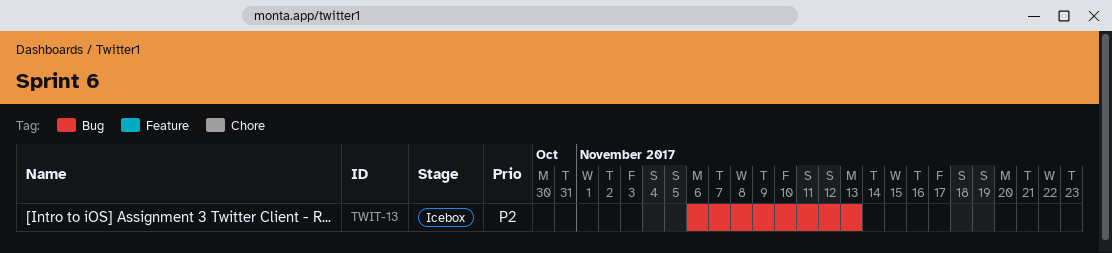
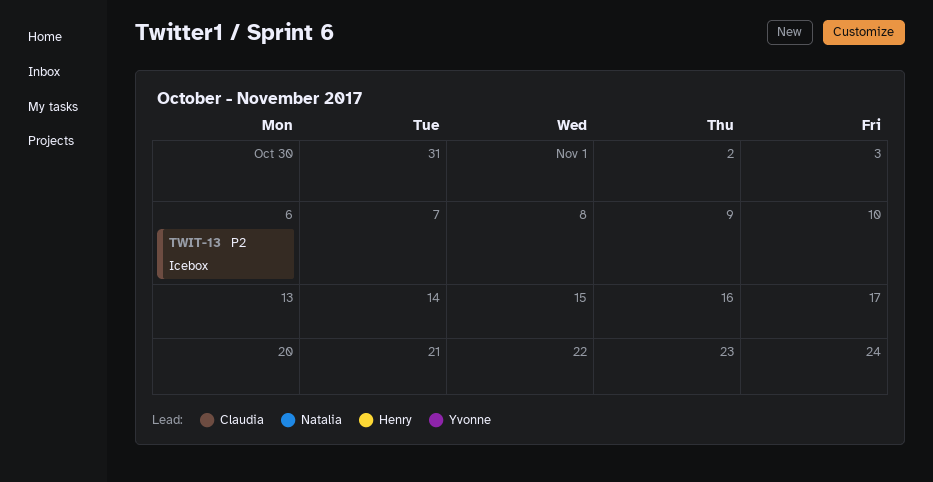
TWIT-13, due: Nov 13 -> Nov 6

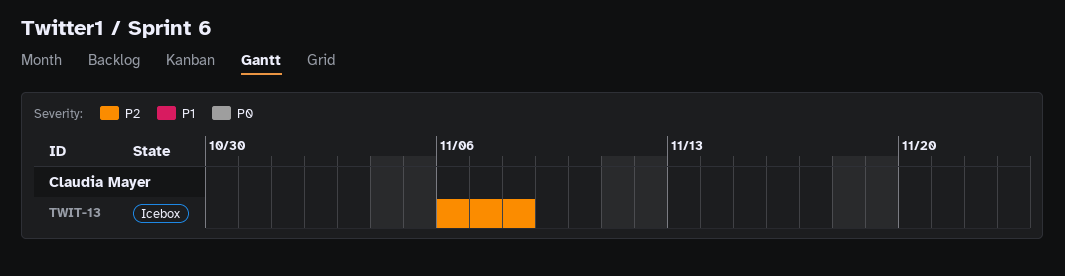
TWIT-13, due: Nov 6 -> Nov 8

